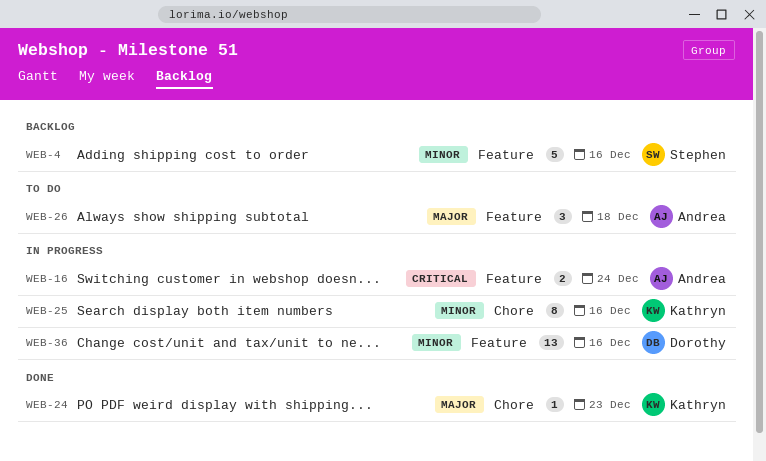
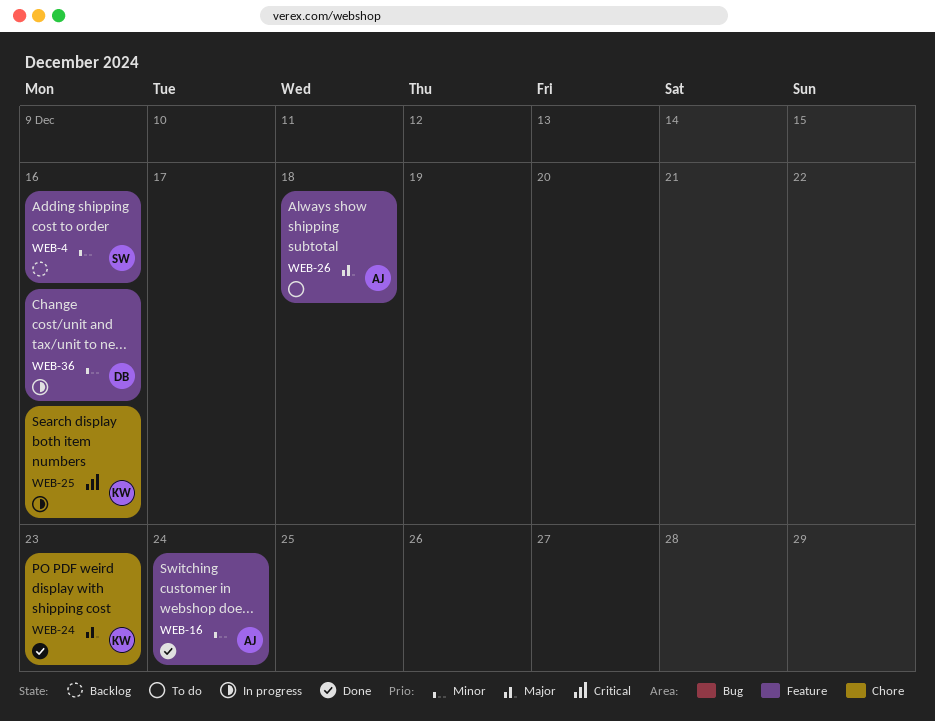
WEB-16, status: In progress -> Done
WEB-16, priority: Critical -> Minor
WEB-25, priority: Minor -> Critical

